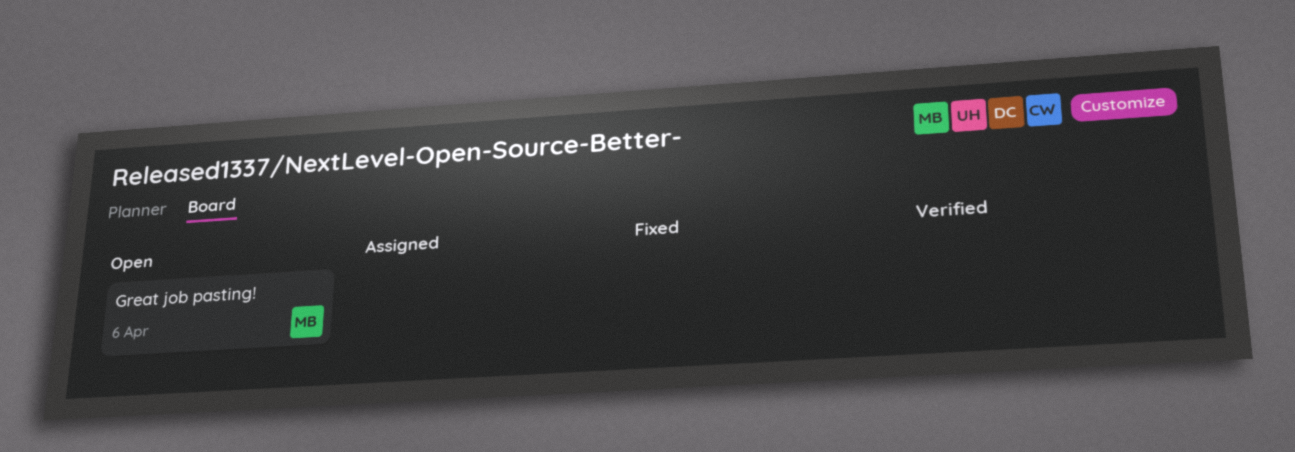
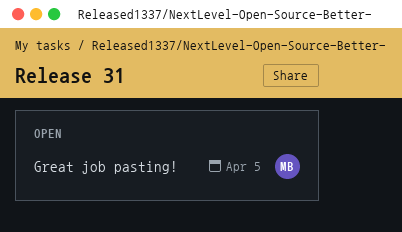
Great job pasting!, due: Apr 6 -> Apr 5

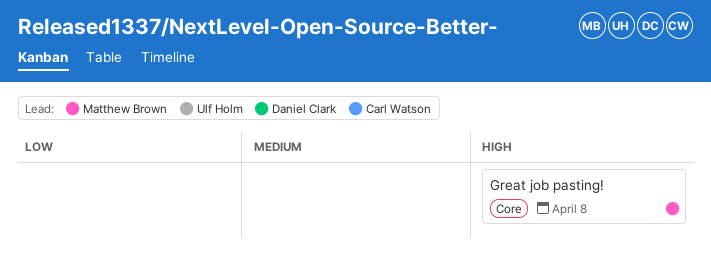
Great job pasting!, due: Apr 5 -> Apr 8

